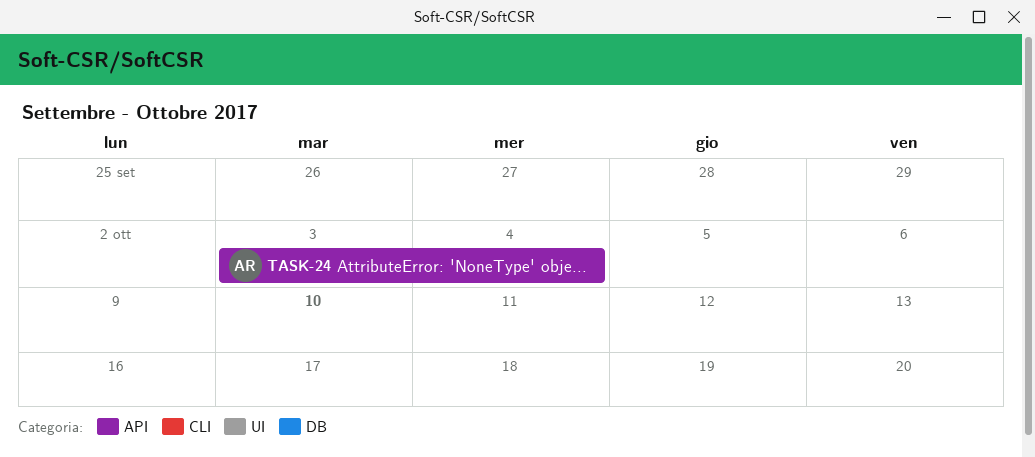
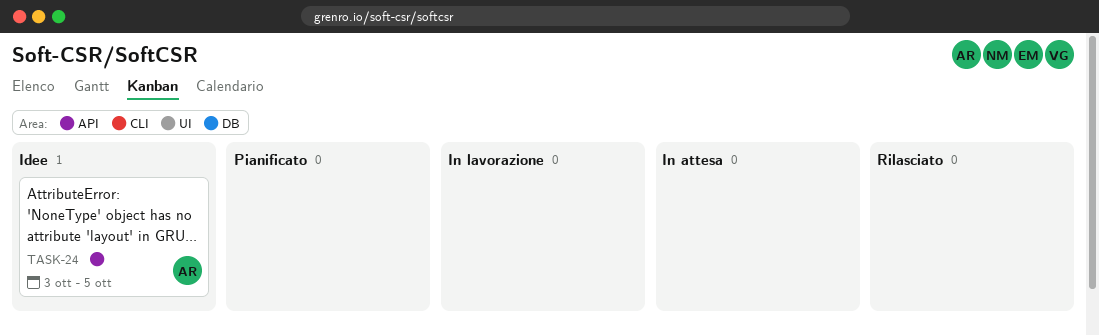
TASK-24, due: Oct 4 -> Oct 5

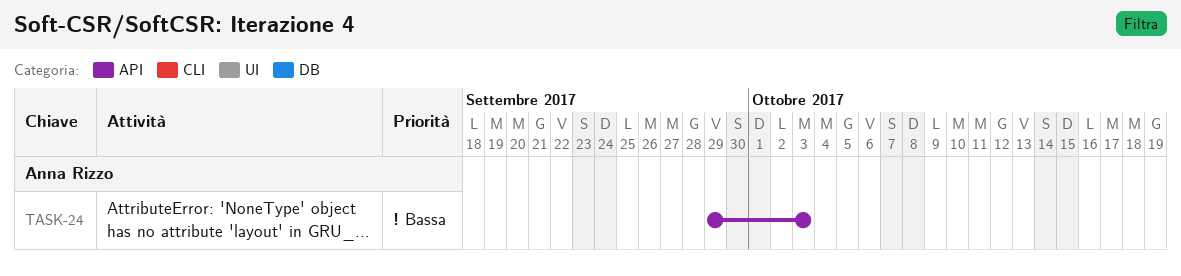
TASK-24, start: Oct 3 -> Sep 29
TASK-24, due: Oct 5 -> Oct 3

